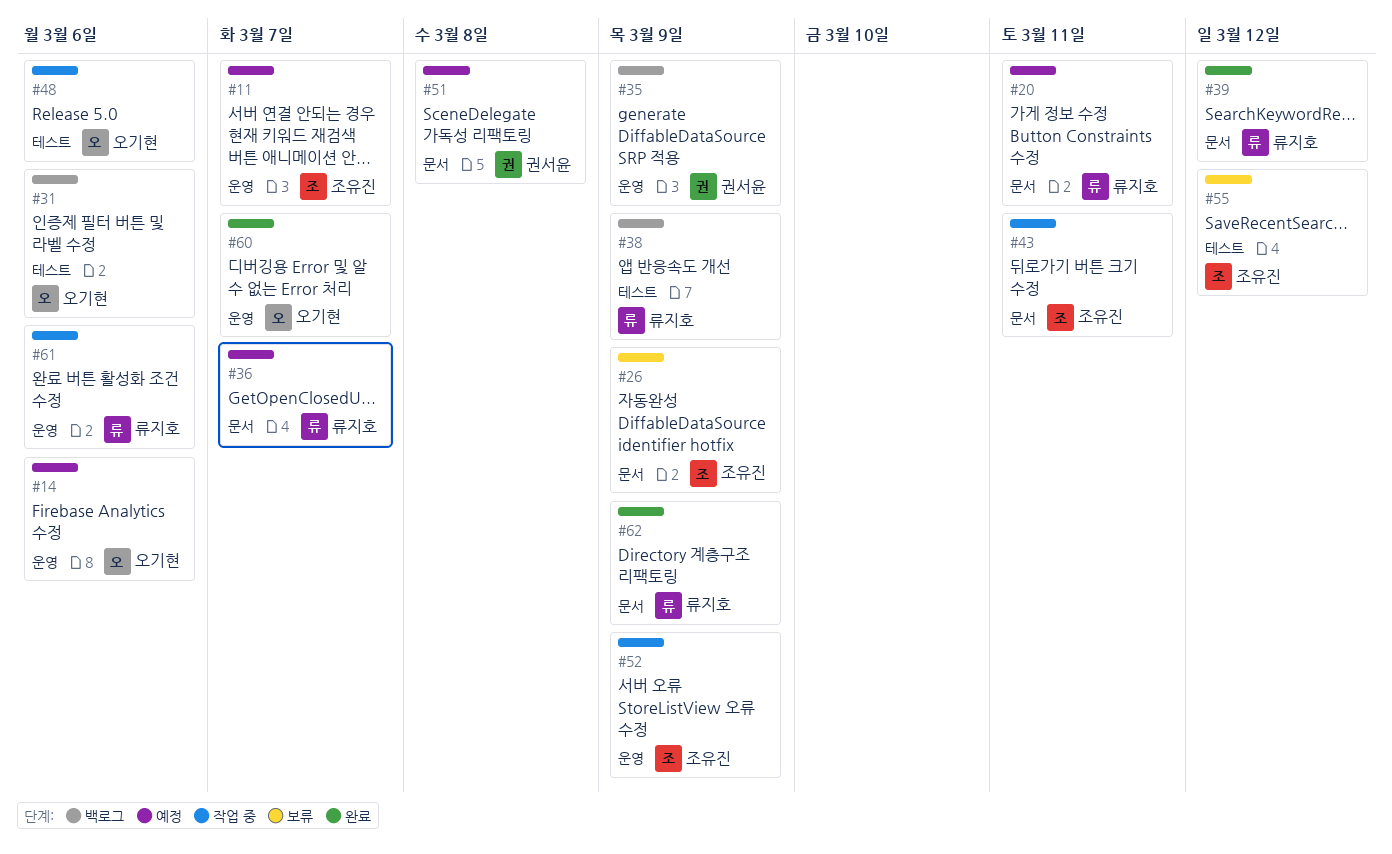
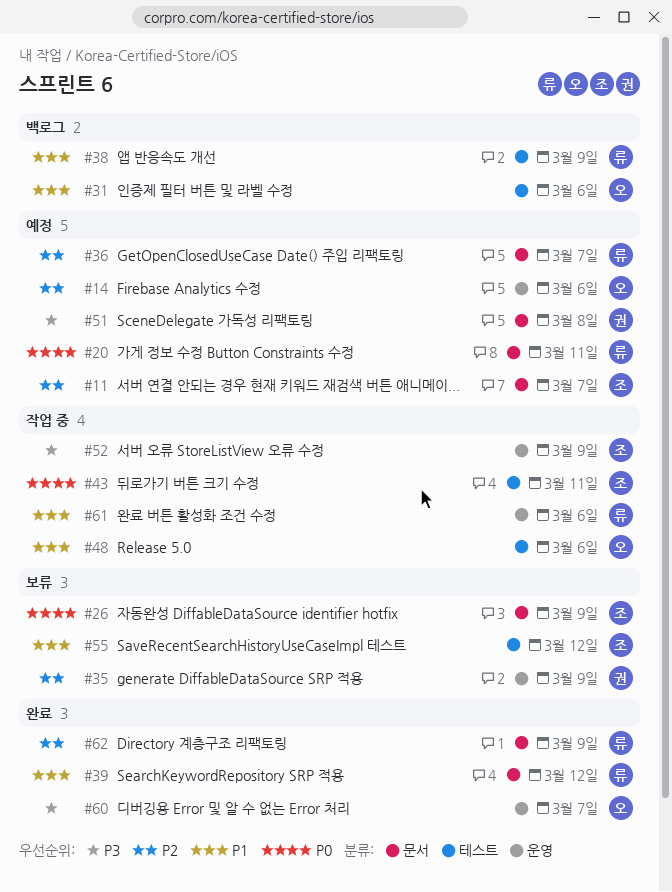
#11, label: 운영 -> 문서
#35, status: 백로그 -> 보류
#43, label: 문서 -> 테스트

